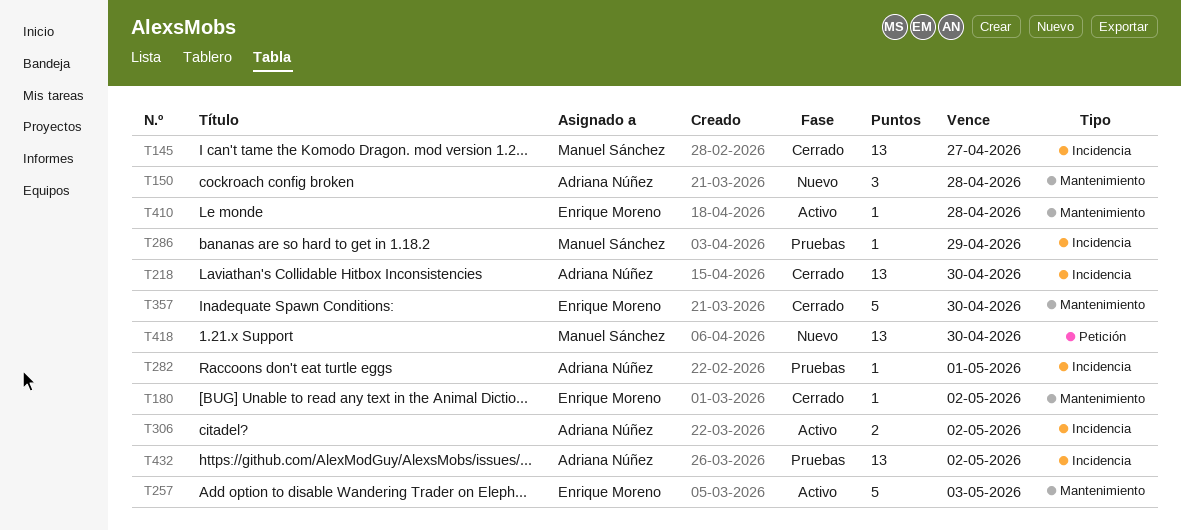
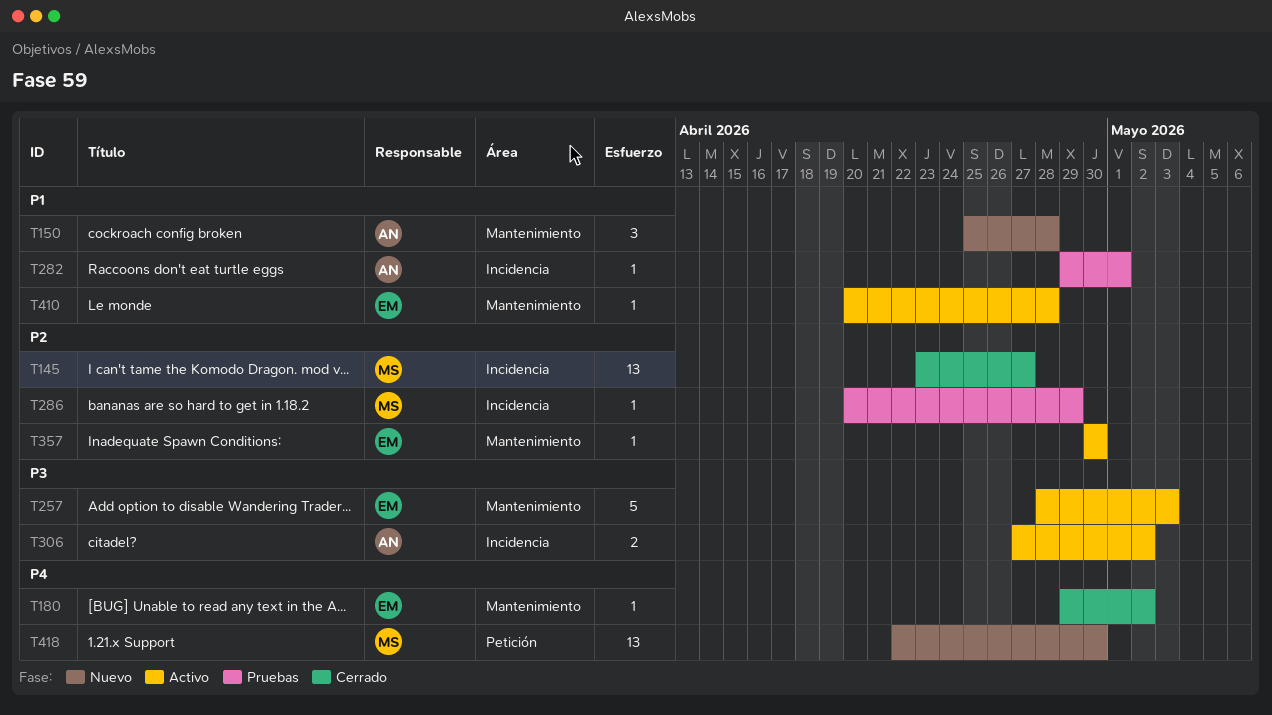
T218: present -> none
T357, status: Cerrado -> Activo
T357, estimate: 5 -> 1
T432: present -> none

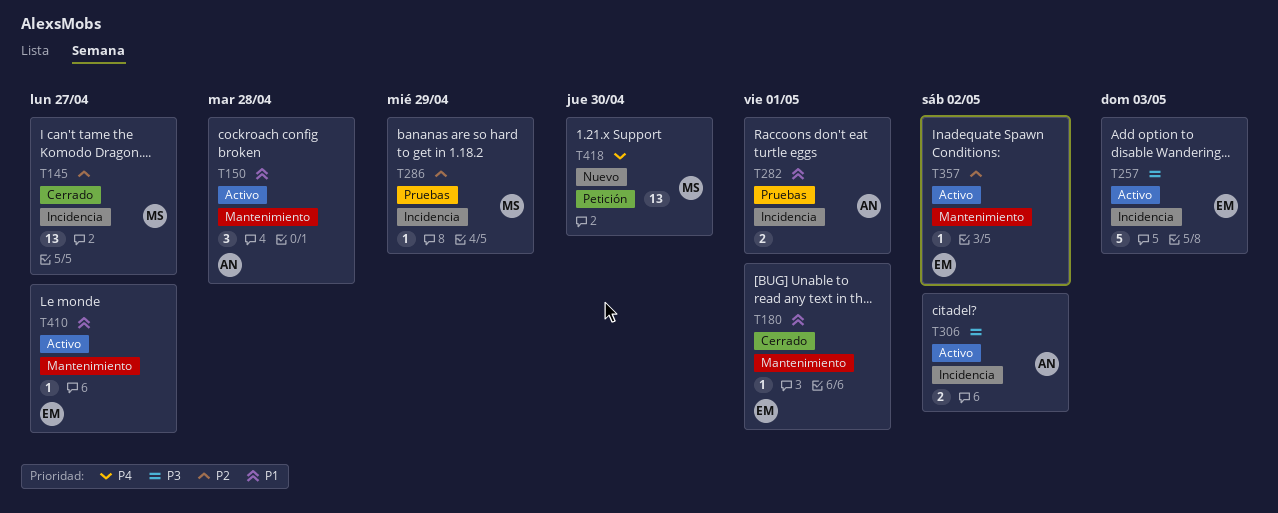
T150, status: Nuevo -> Activo
T180, priority: P4 -> P1
T180, due: May 2 -> May 1
T257, label: Mantenimiento -> Incidencia
T282, estimate: 1 -> 2
T357, due: Apr 30 -> May 2
T410, due: Apr 28 -> Apr 27

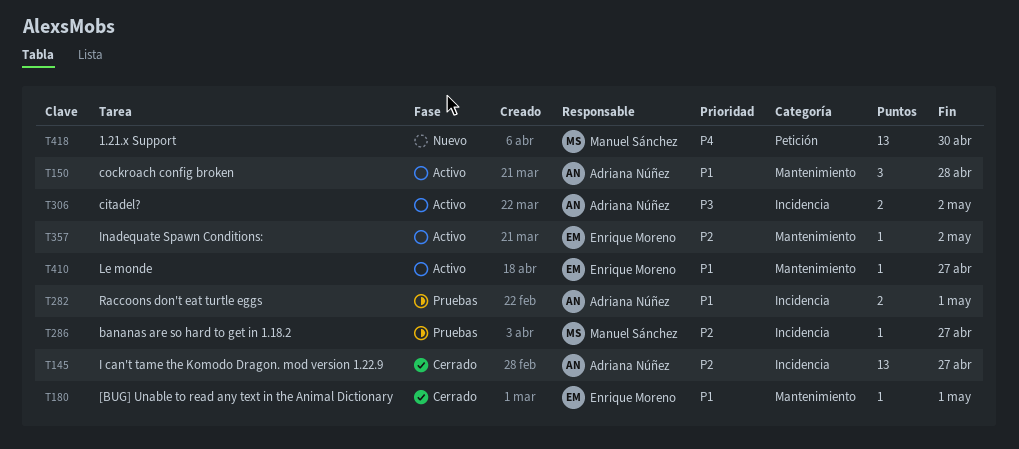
T145, owner: Manuel Sánchez -> Adriana Núñez
T257: present -> none
T286, due: Apr 29 -> Apr 27

